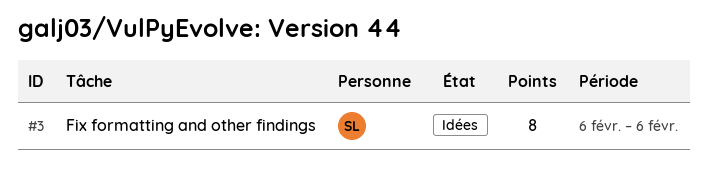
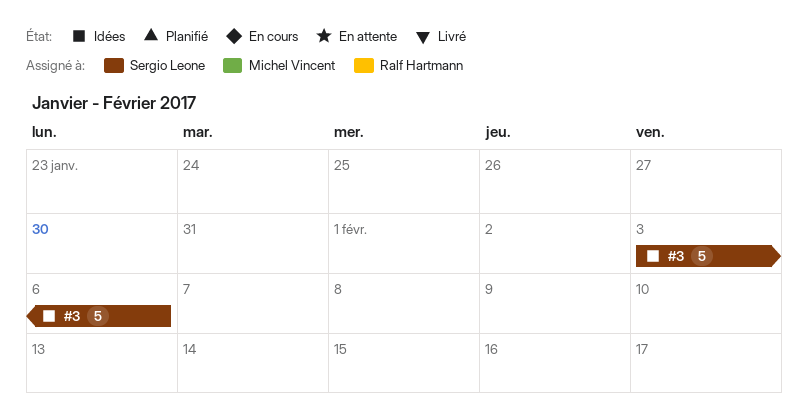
#3, estimate: 8 -> 5
#3, start: Feb 6 -> Feb 3

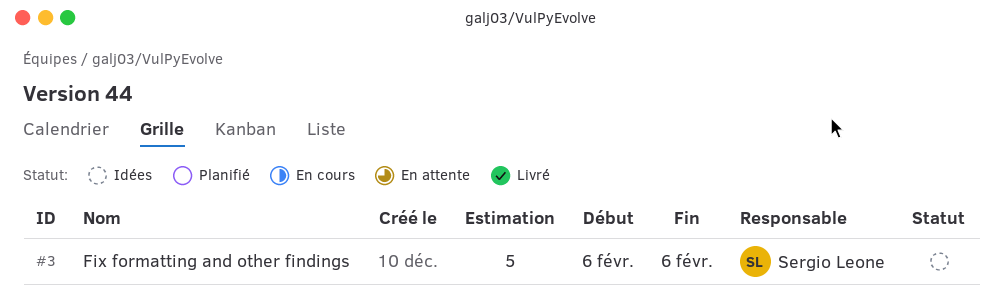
#3, start: Feb 3 -> Feb 6

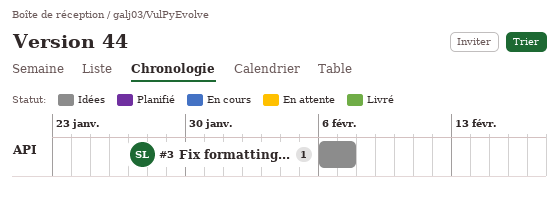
#3, estimate: 5 -> 1
#3, due: Feb 6 -> Feb 7

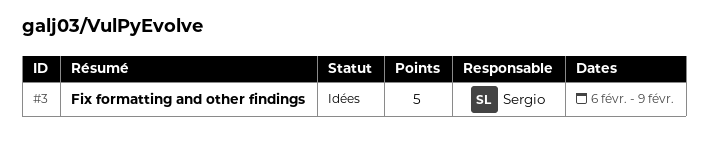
#3, estimate: 1 -> 5
#3, due: Feb 7 -> Feb 9

